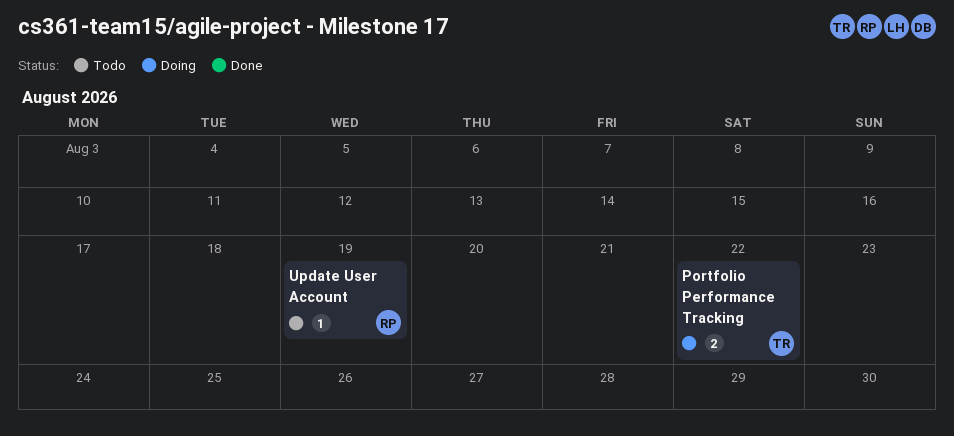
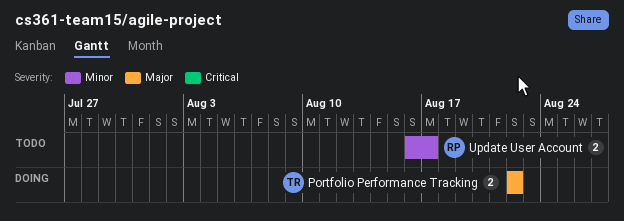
Update User Account, estimate: 1 -> 2
Update User Account, due: Aug 19 -> Aug 17

